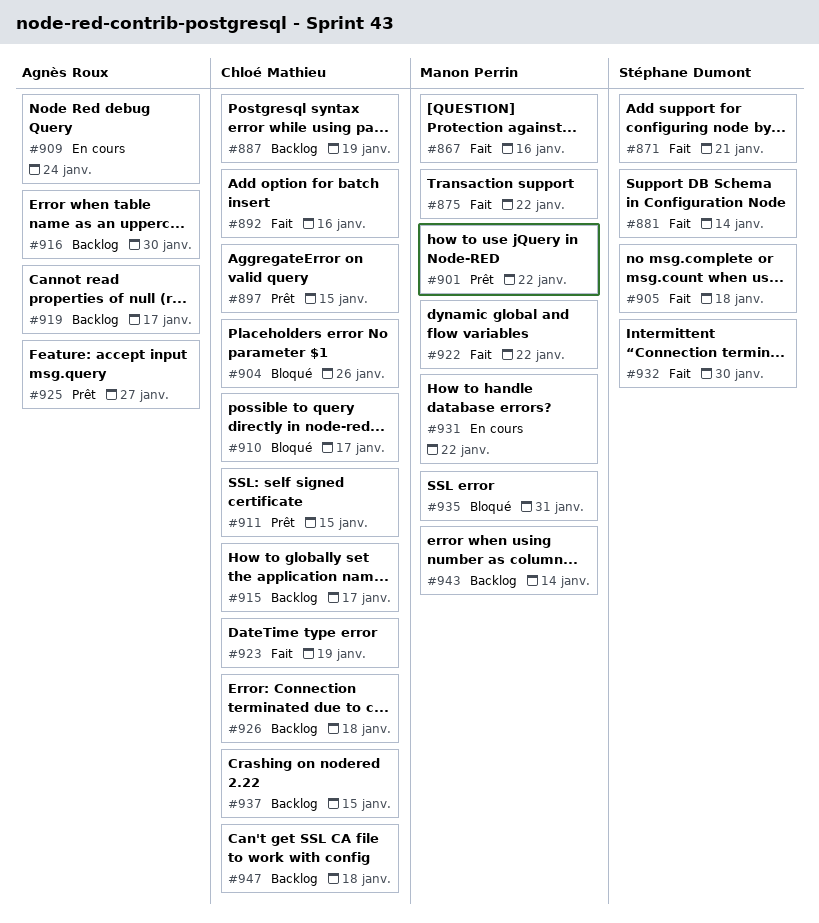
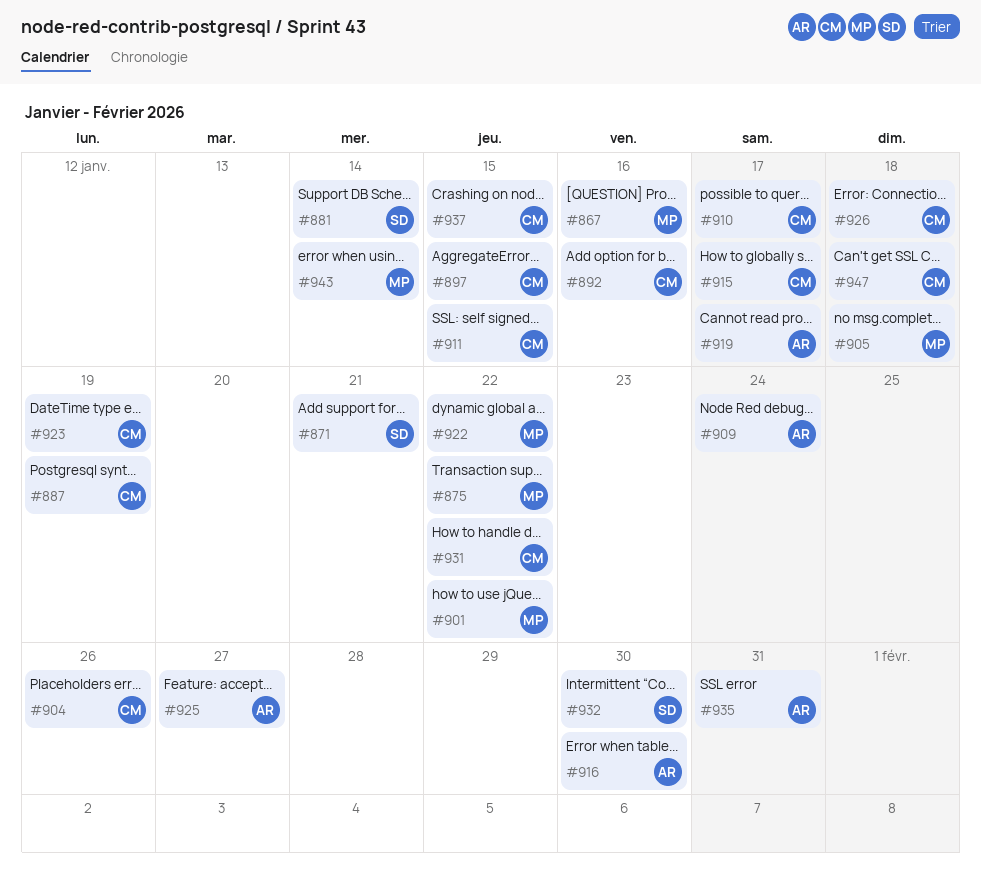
#905, owner: Stéphane Dumont -> Manon Perrin
#931, owner: Manon Perrin -> Chloé Mathieu
#935, owner: Manon Perrin -> Agnès Roux

